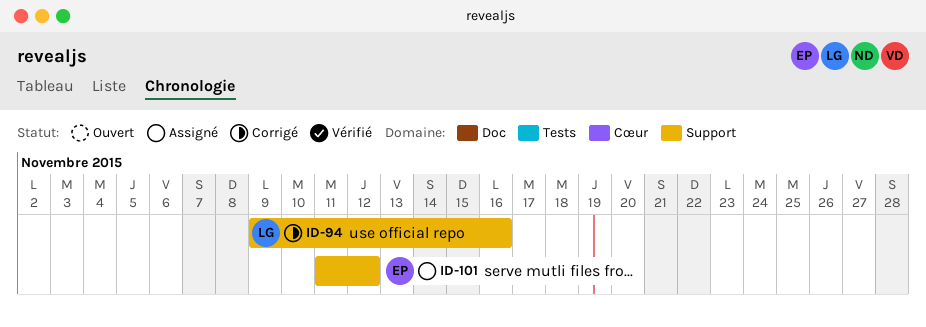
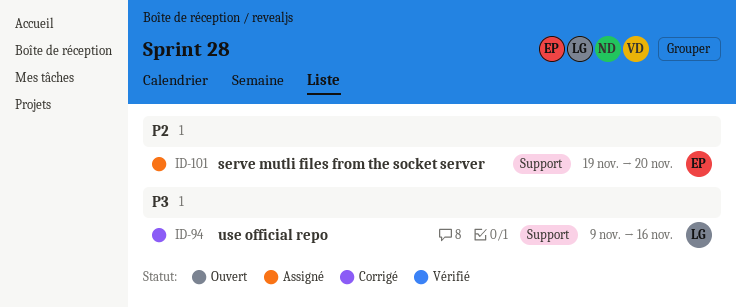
ID-101, start: Nov 11 -> Nov 19
ID-101, due: Nov 12 -> Nov 20

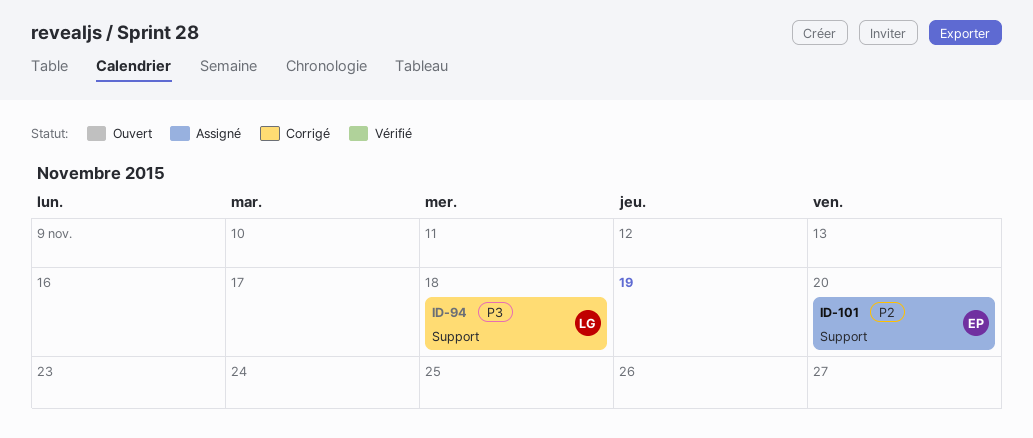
ID-94, due: Nov 16 -> Nov 18

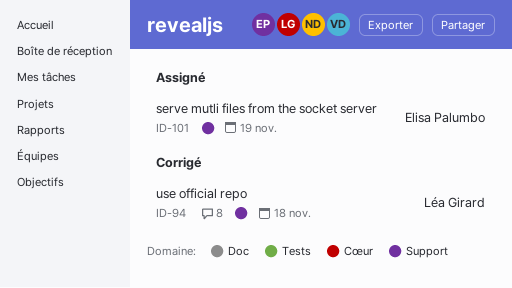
ID-101, due: Nov 20 -> Nov 19

